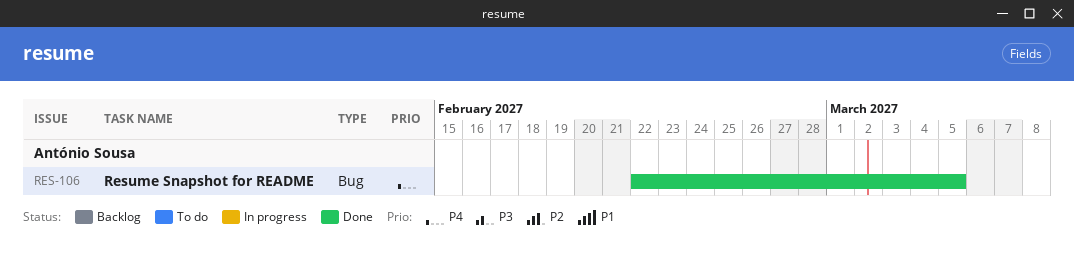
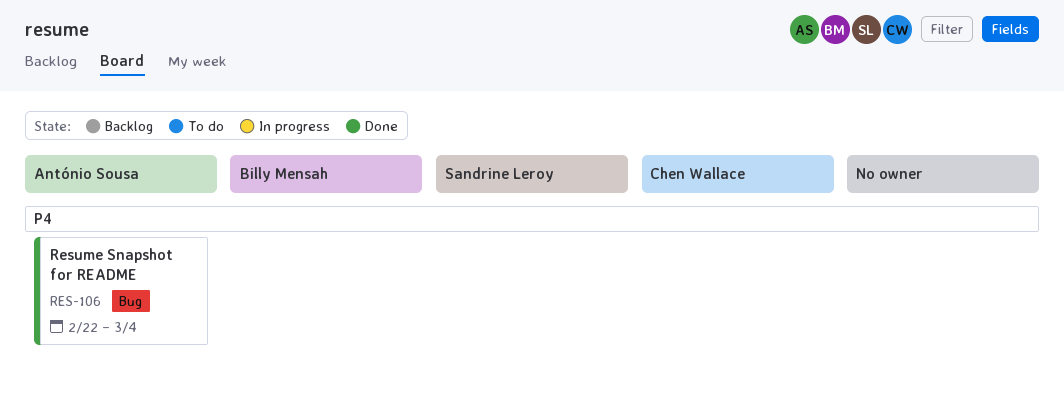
RES-106, due: Mar 5 -> Mar 4

